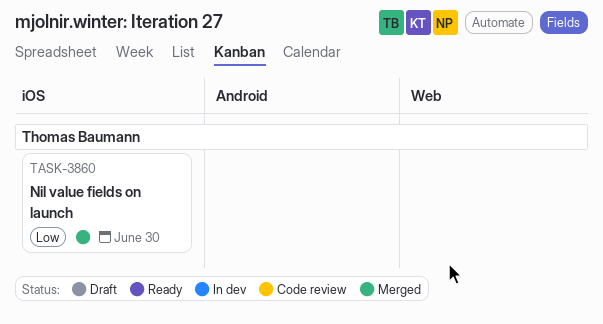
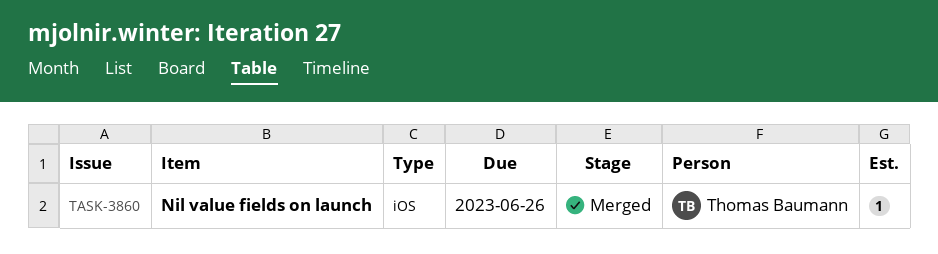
TASK-3860, due: Jun 30 -> Jun 26

